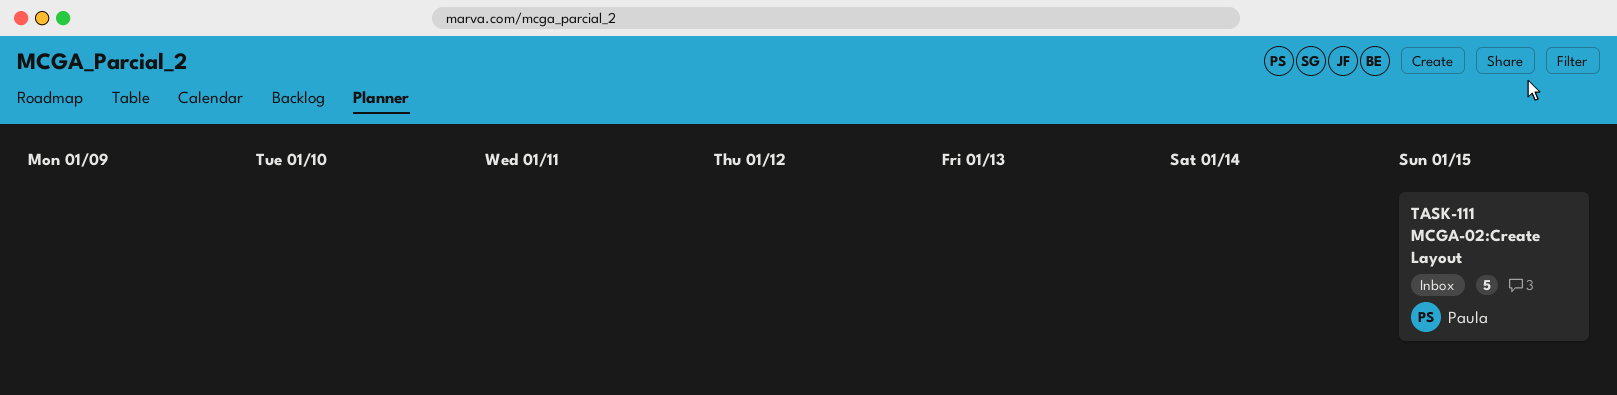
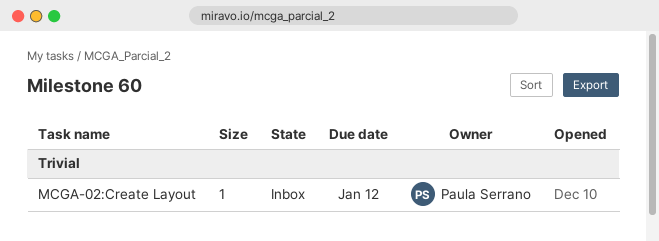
MCGA-02:Create Layout, estimate: 5 -> 1
MCGA-02:Create Layout, due: Jan 15 -> Jan 12

